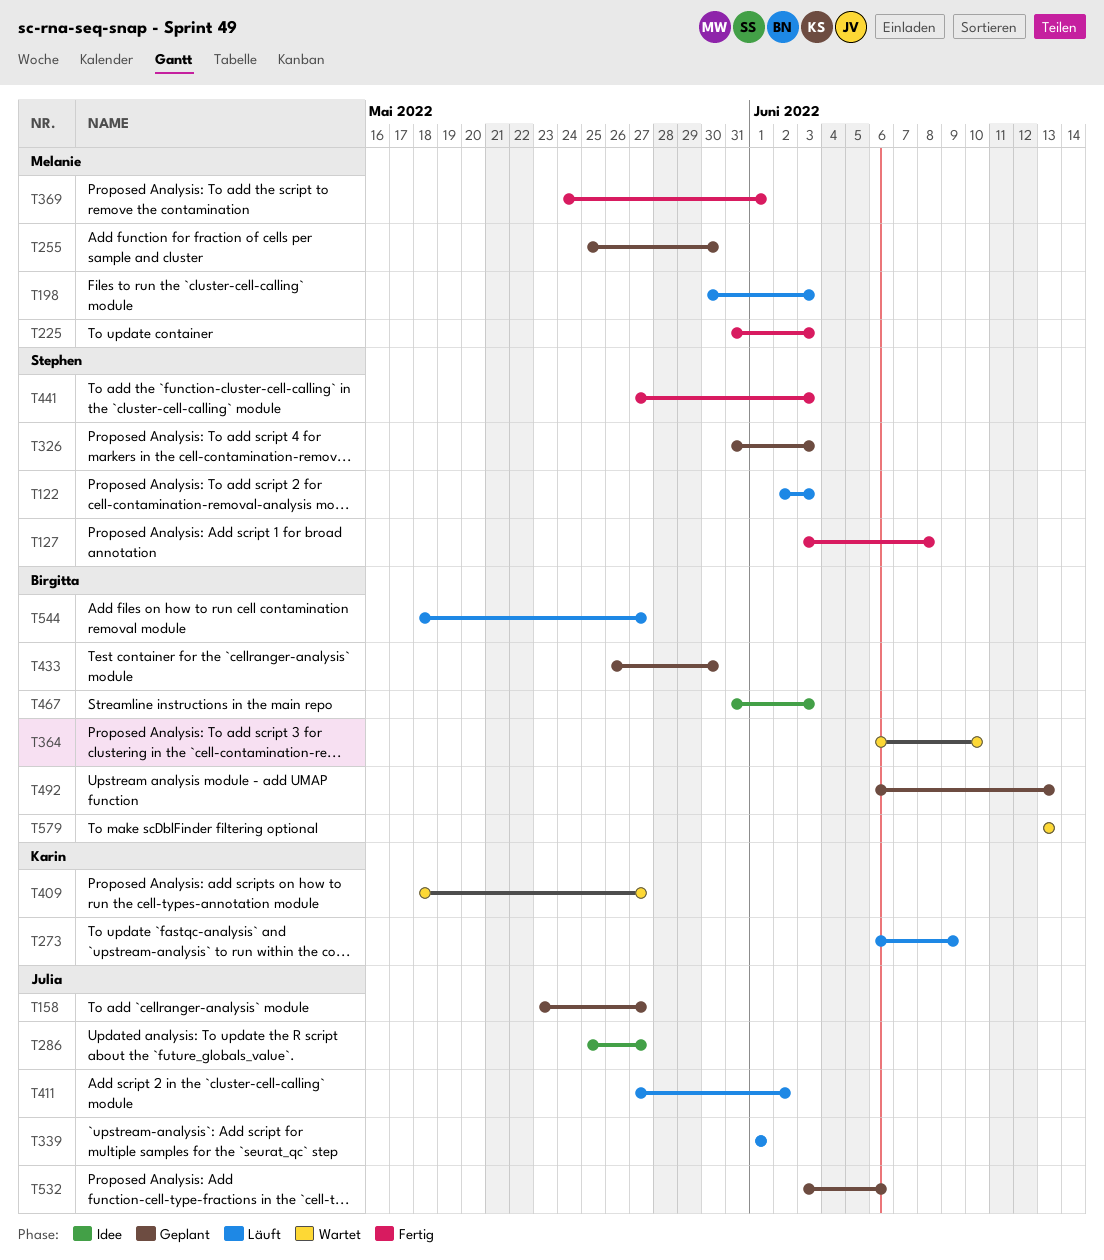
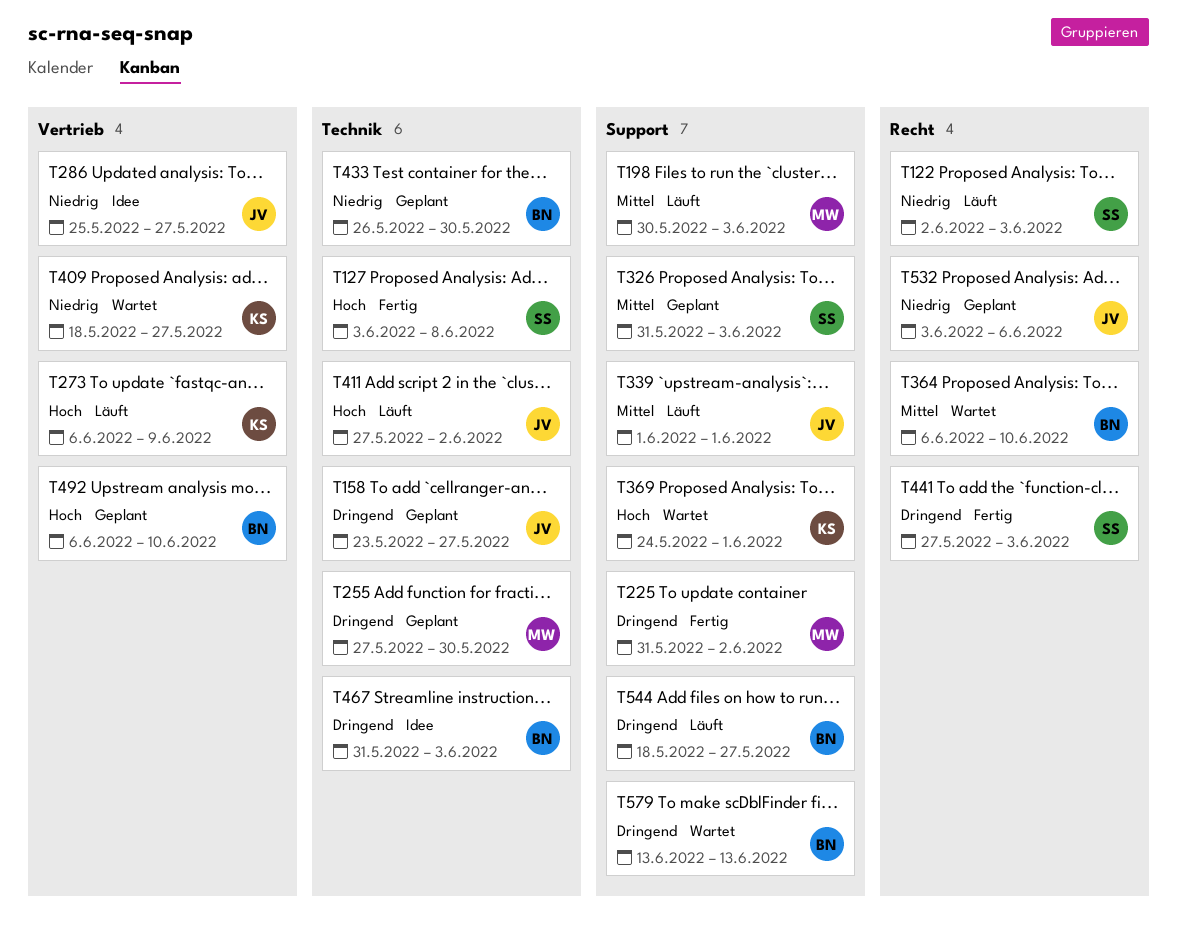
T225, due: Jun 3 -> Jun 2
T255, start: May 25 -> May 27
T369, status: Fertig -> Wartet
T369, owner: Melanie -> Karin
T492, due: Jun 13 -> Jun 10

